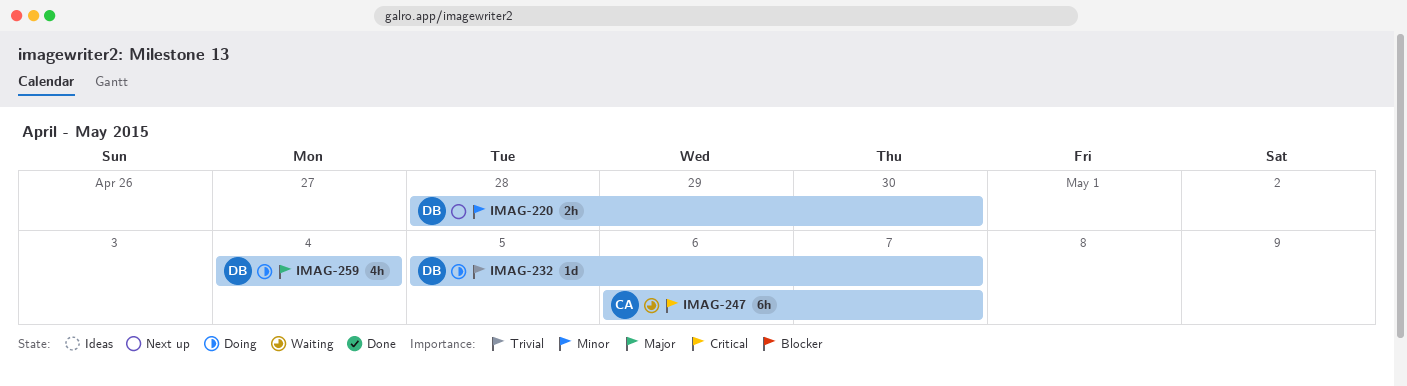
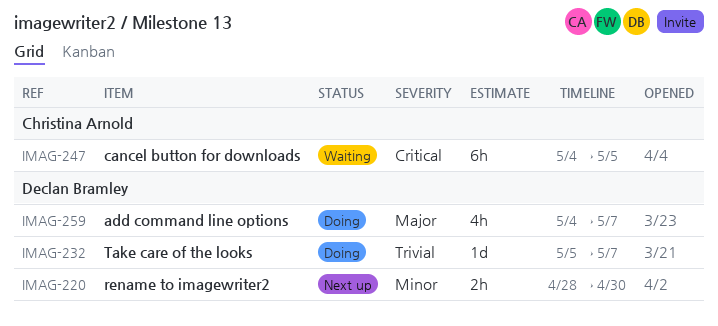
IMAG-247, start: May 6 -> May 4
IMAG-247, due: May 7 -> May 5
IMAG-259, due: May 4 -> May 7

